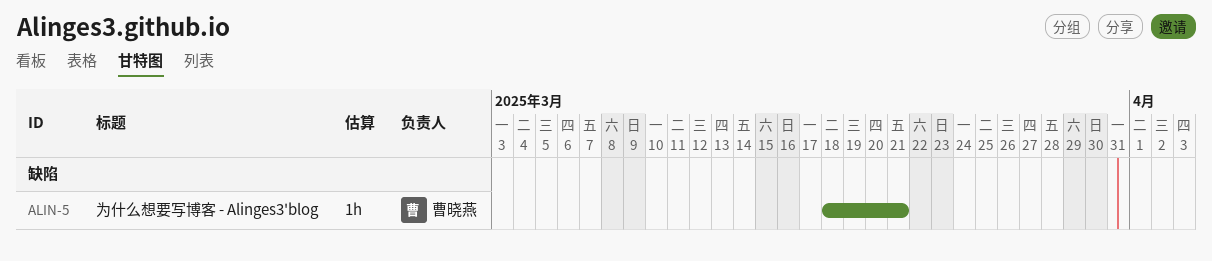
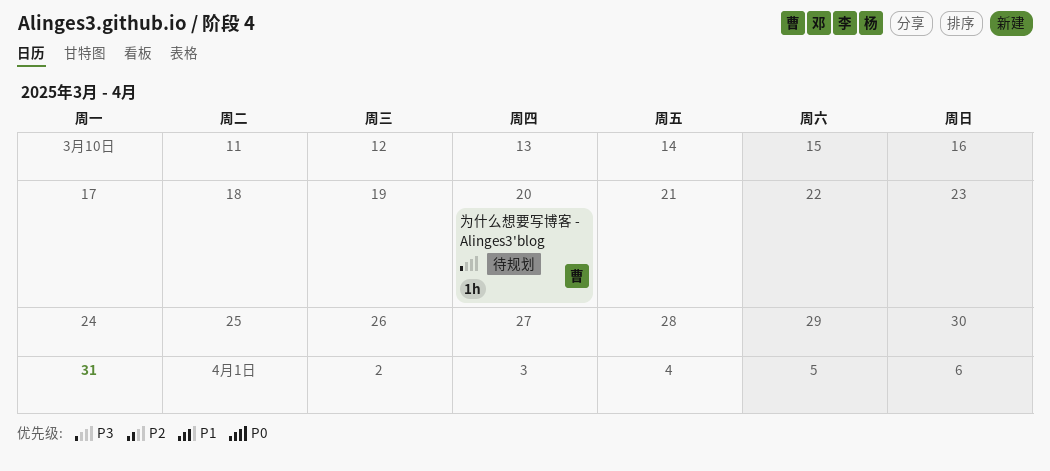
为什么想要写博客 - Alinges3'blog, due: Mar 21 -> Mar 20

